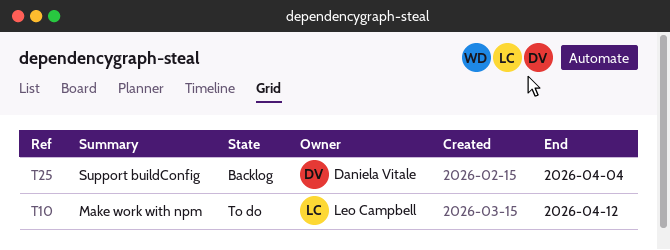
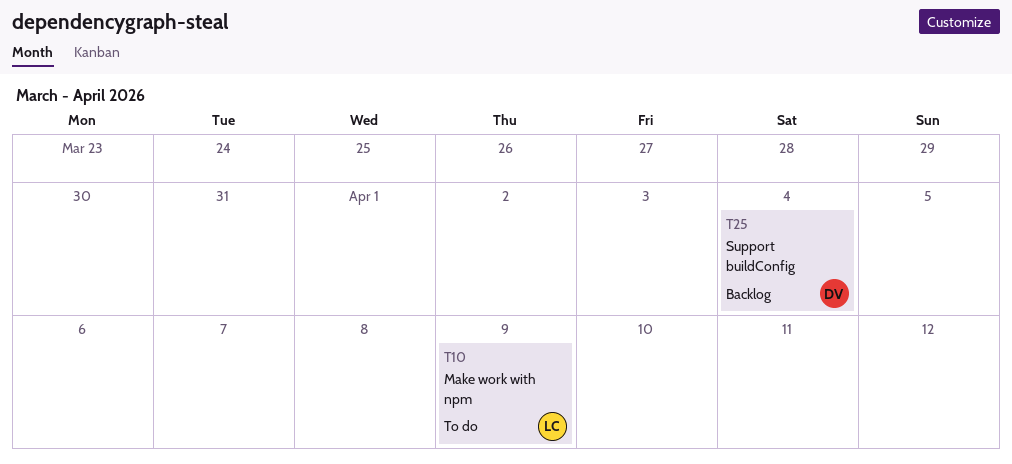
T10, due: Apr 12 -> Apr 9

